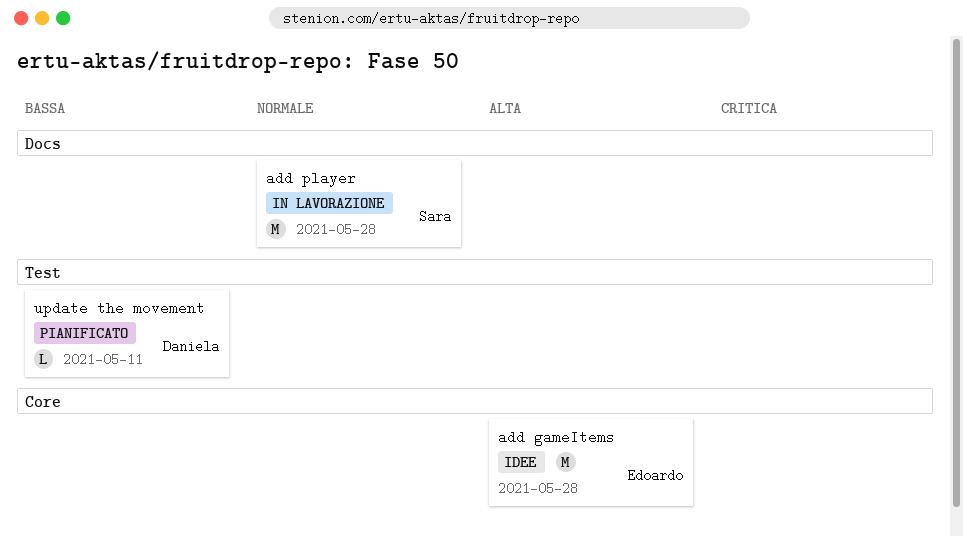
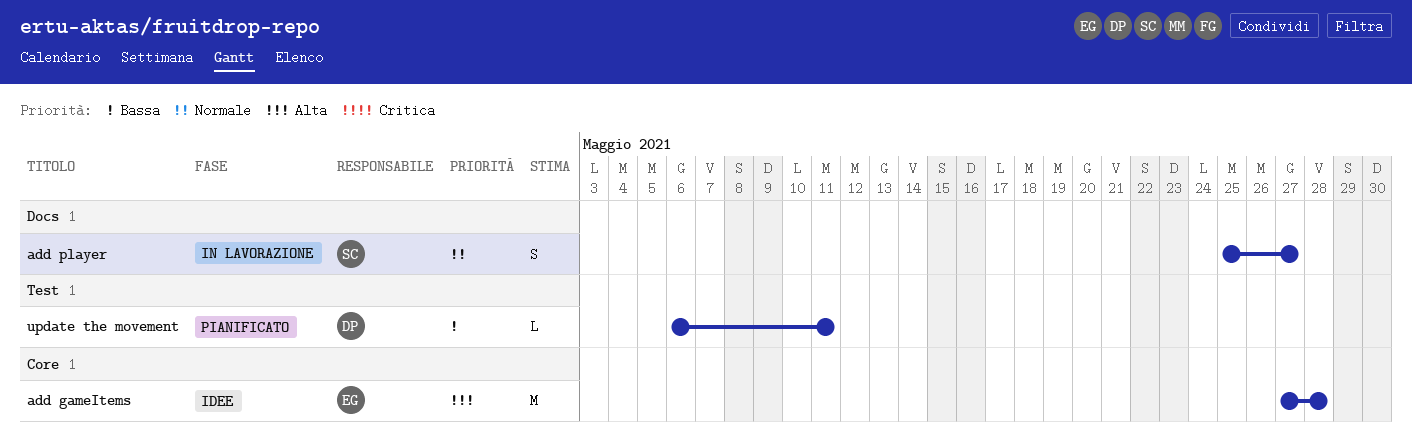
add player, estimate: M -> S
add player, due: May 28 -> May 27

